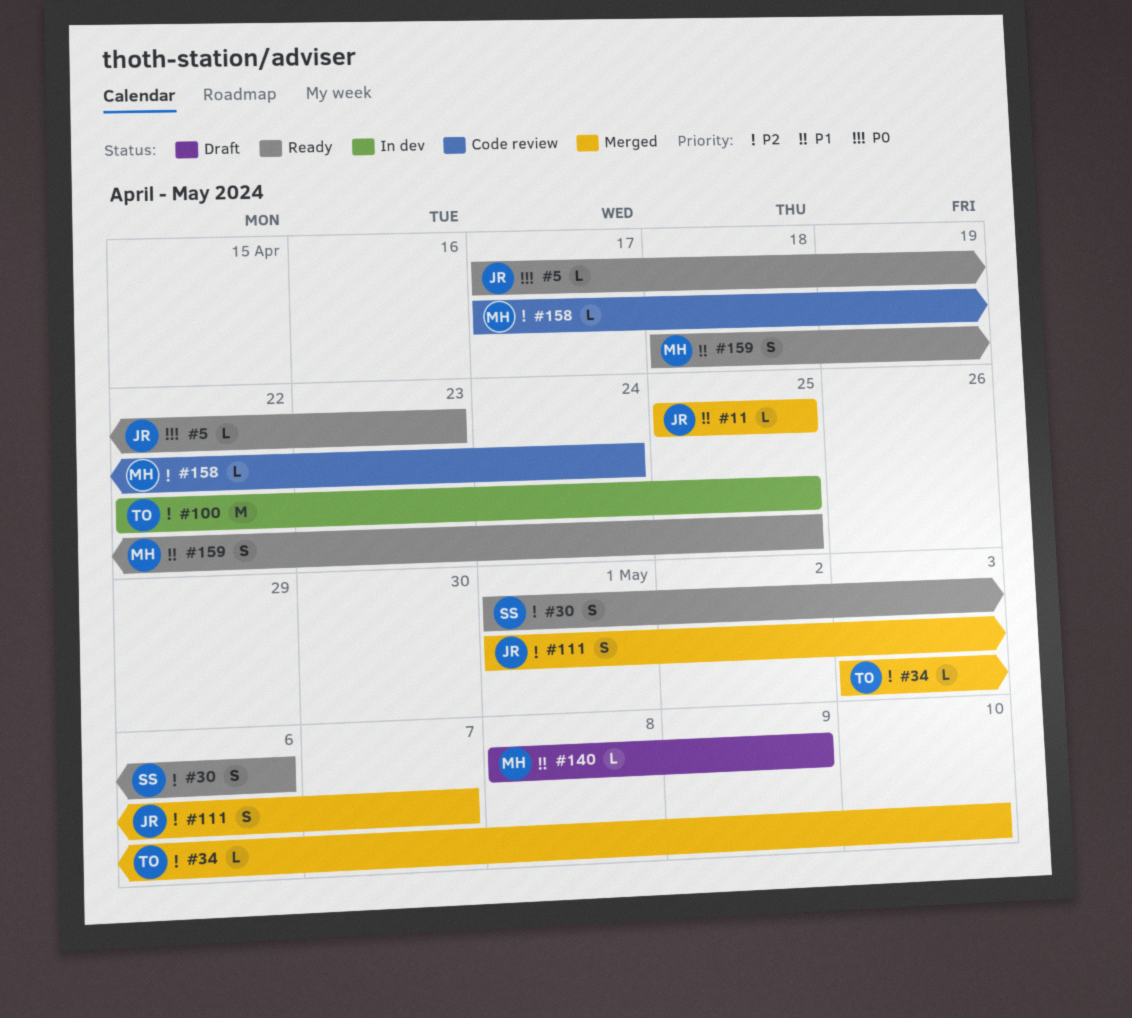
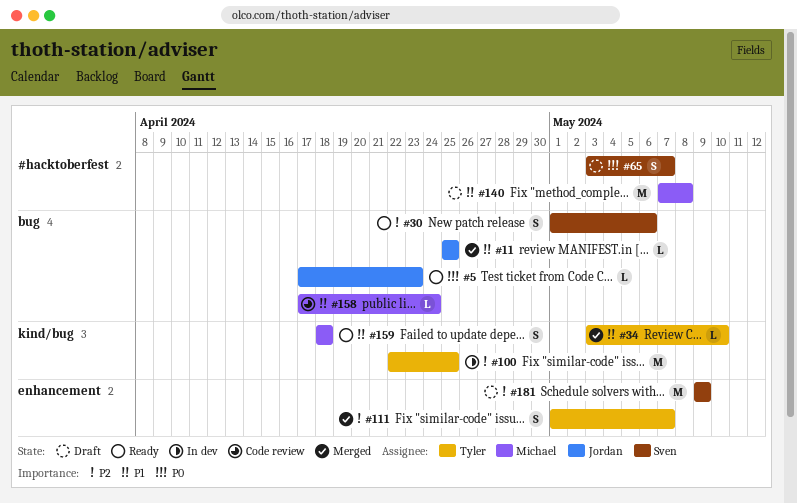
#34, priority: P2 -> P1
#65: none -> present
#111, owner: Jordan -> Tyler
#140, estimate: L -> M
#140, start: May 8 -> May 7
#140, due: May 9 -> May 8
#158, priority: P2 -> P1
#159, due: Apr 25 -> Apr 18
#181: none -> present

